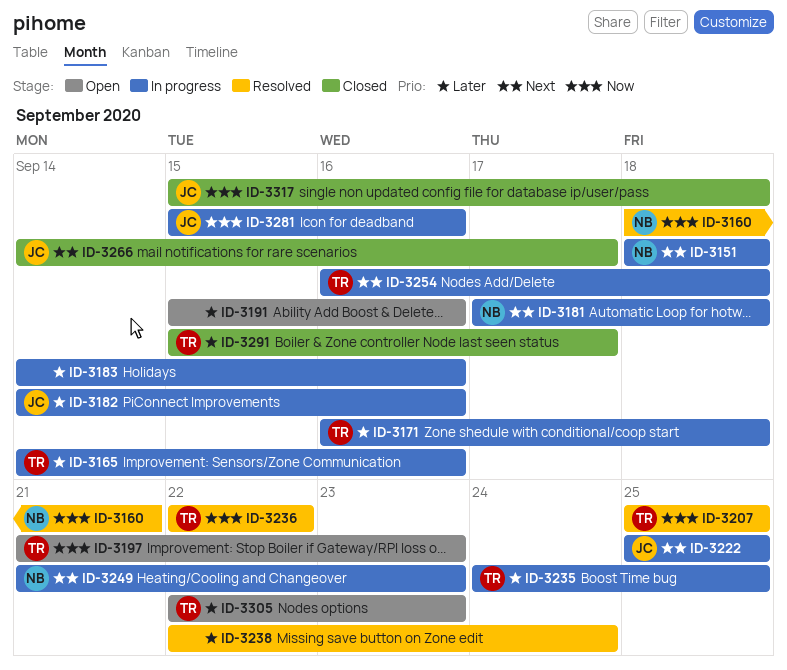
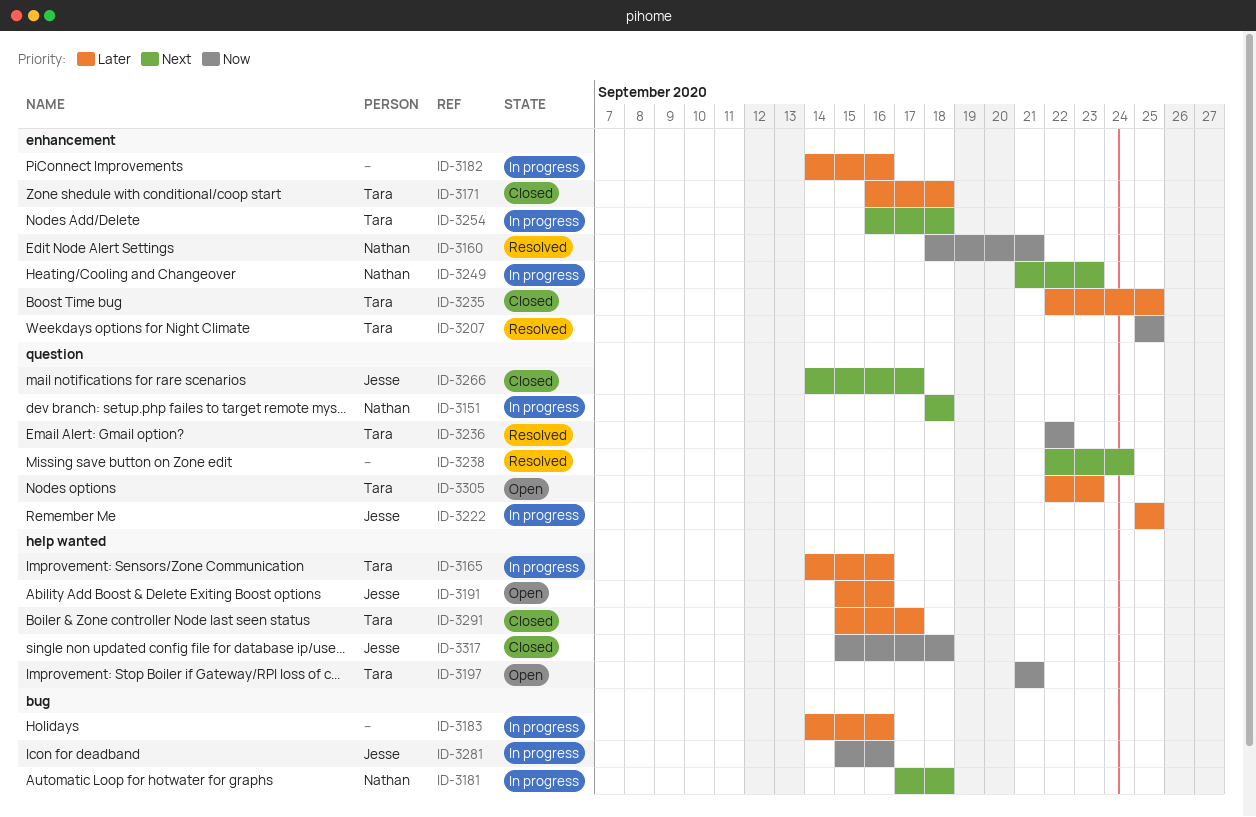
ID-3171, status: In progress -> Closed
ID-3182, owner: Jesse -> none
ID-3191, owner: none -> Jesse
ID-3197, due: Sep 23 -> Sep 21
ID-3222, priority: Next -> Later
ID-3235, status: In progress -> Closed
ID-3235, start: Sep 24 -> Sep 22
ID-3238, priority: Later -> Next

